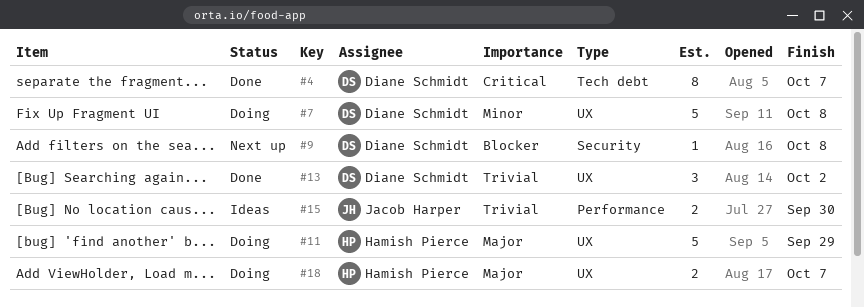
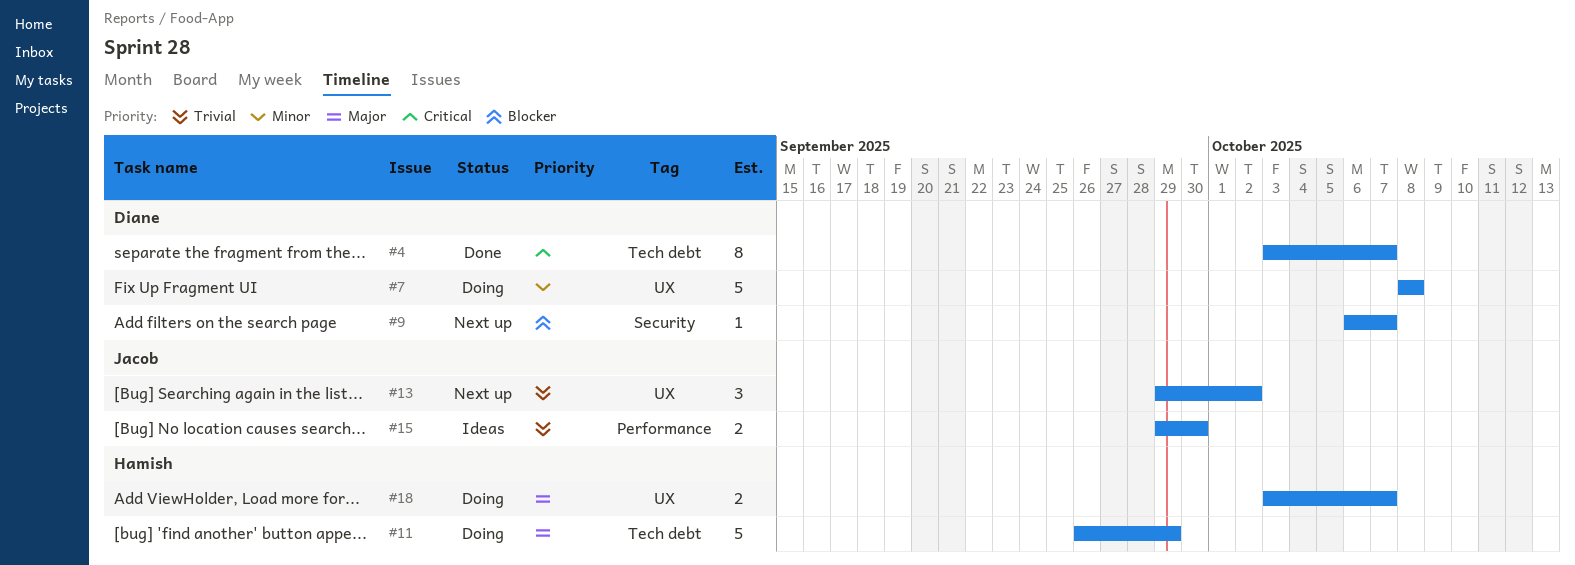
#9, due: Oct 8 -> Oct 7
#11, label: UX -> Tech debt
#13, status: Done -> Next up
#13, owner: Diane Schmidt -> Jacob Harper

